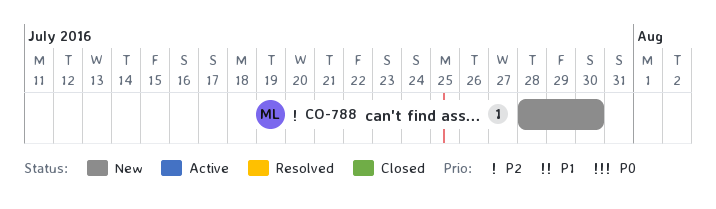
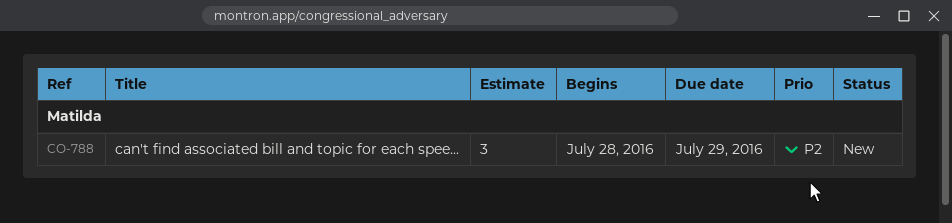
CO-788, estimate: 1 -> 3
CO-788, due: Jul 30 -> Jul 29

